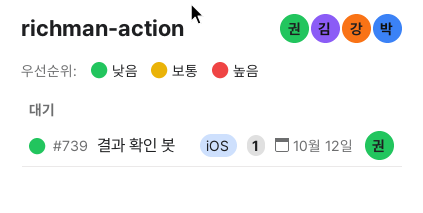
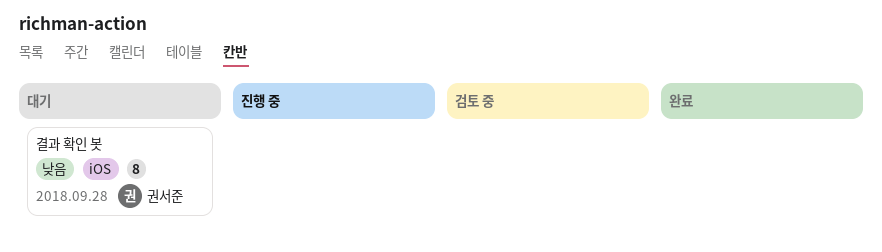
결과 확인 봇, estimate: 1 -> 8
결과 확인 봇, due: Oct 12 -> Sep 28

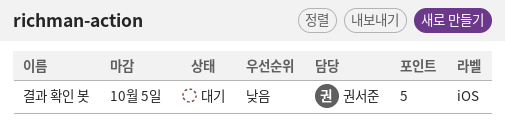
결과 확인 봇, estimate: 8 -> 5
결과 확인 봇, due: Sep 28 -> Oct 5

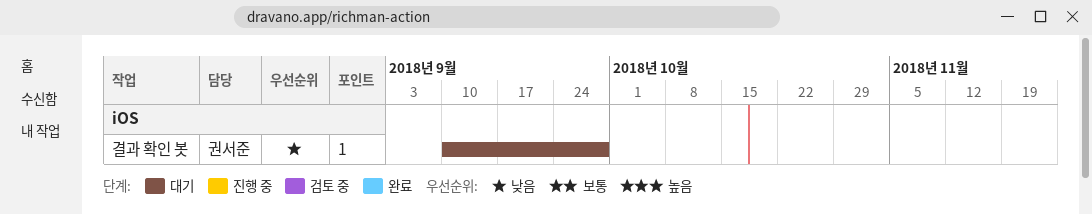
결과 확인 봇, estimate: 5 -> 1
결과 확인 봇, due: Oct 5 -> Sep 28

